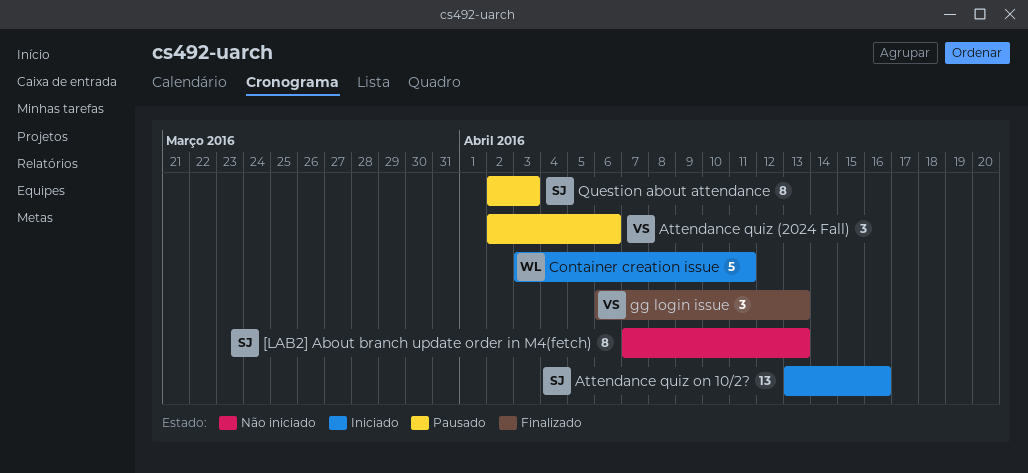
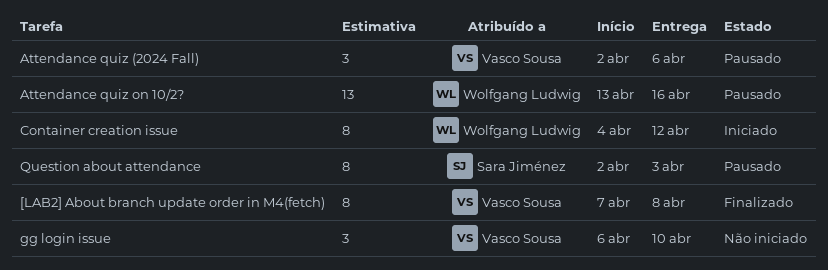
[LAB2] About branch update order in M4(fetch), status: Não iniciado -> Finalizado
[LAB2] About branch update order in M4(fetch), owner: Sara Jiménez -> Vasco Sousa
[LAB2] About branch update order in M4(fetch), due: Apr 13 -> Apr 8
Attendance quiz on 10/2?, status: Iniciado -> Pausado
Attendance quiz on 10/2?, owner: Sara Jiménez -> Wolfgang Ludwig
Container creation issue, estimate: 5 -> 8
Container creation issue, start: Apr 3 -> Apr 4
Container creation issue, due: Apr 11 -> Apr 12
gg login issue, status: Finalizado -> Não iniciado
gg login issue, due: Apr 13 -> Apr 10

